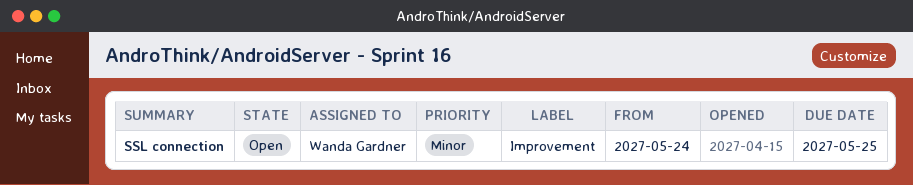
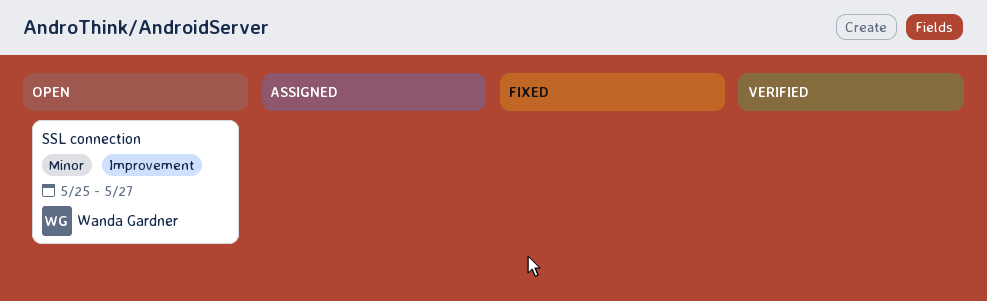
SSL connection, start: May 24 -> May 25
SSL connection, due: May 25 -> May 27

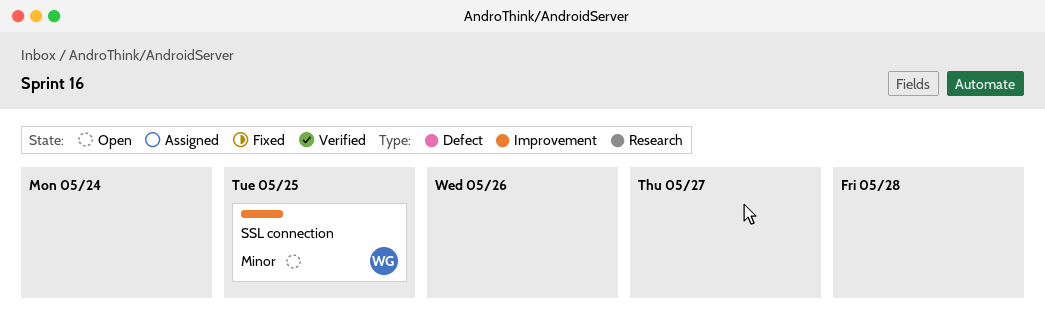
SSL connection, due: May 27 -> May 25

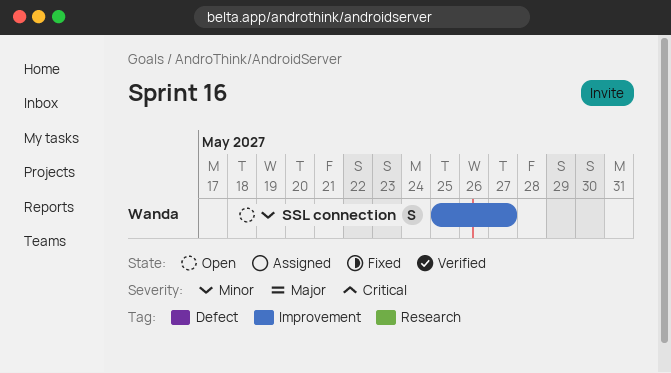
SSL connection, due: May 25 -> May 27

